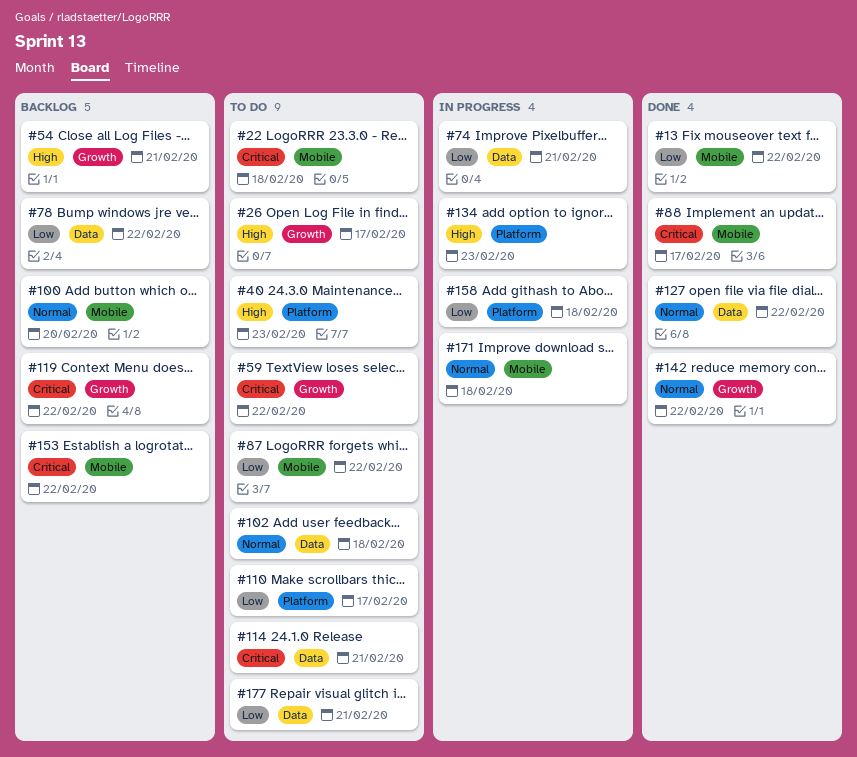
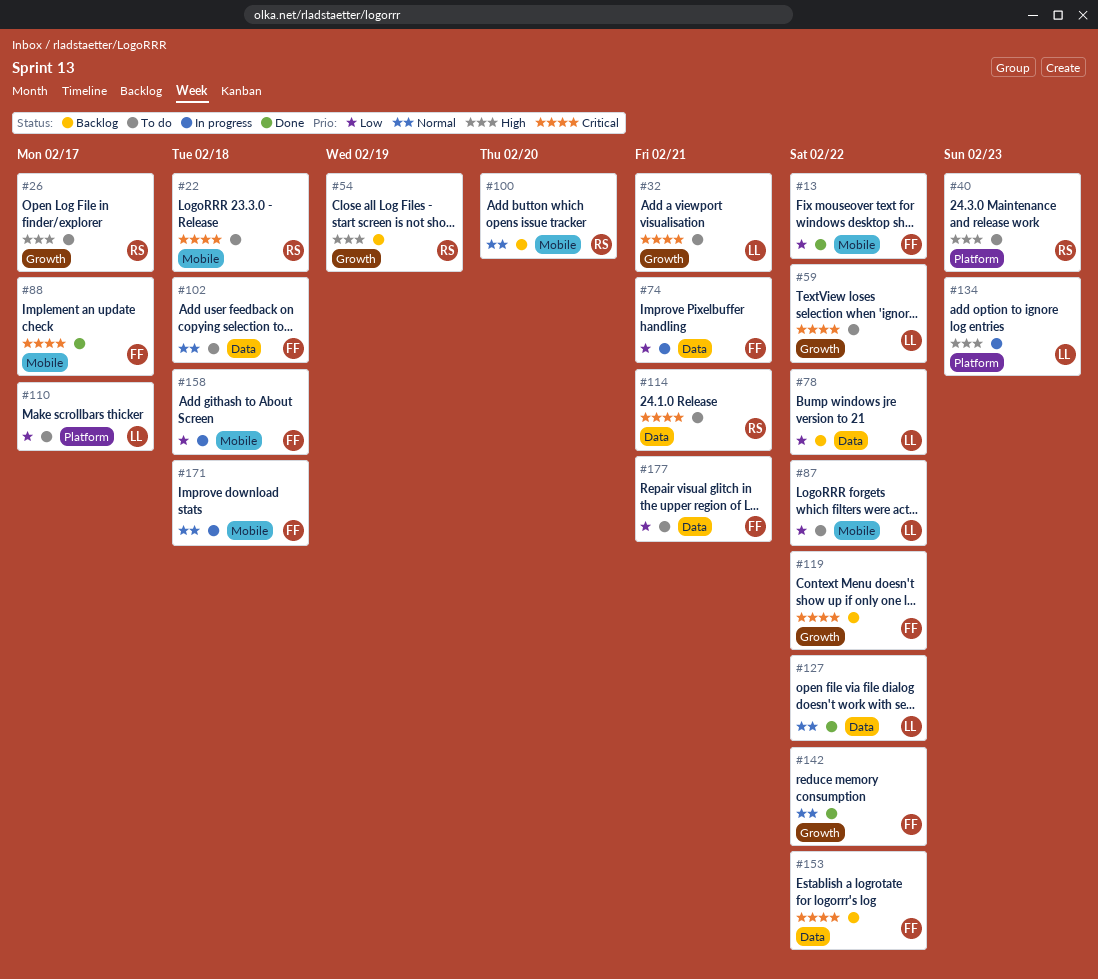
#32: none -> present
#54, due: Feb 21 -> Feb 19
#153, label: Mobile -> Data
#158, label: Platform -> Mobile

